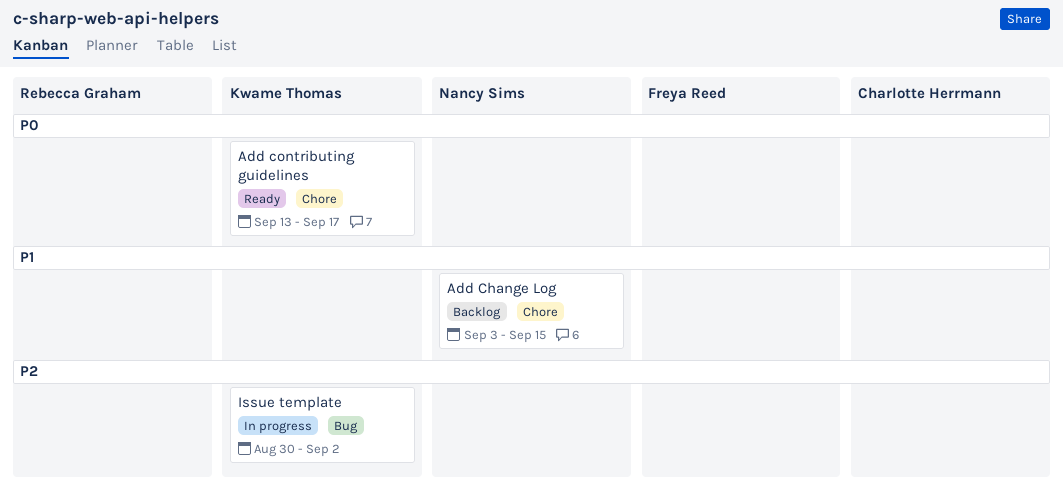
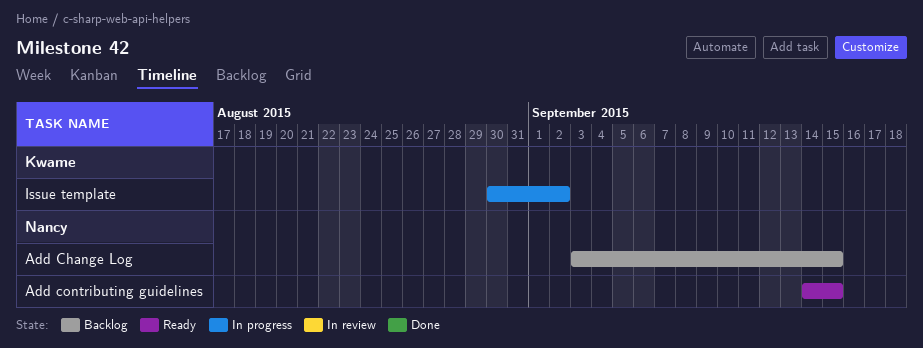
Add contributing guidelines, owner: Kwame Thomas -> Nancy Sims
Add contributing guidelines, start: Sep 13 -> Sep 14
Add contributing guidelines, due: Sep 17 -> Sep 15

